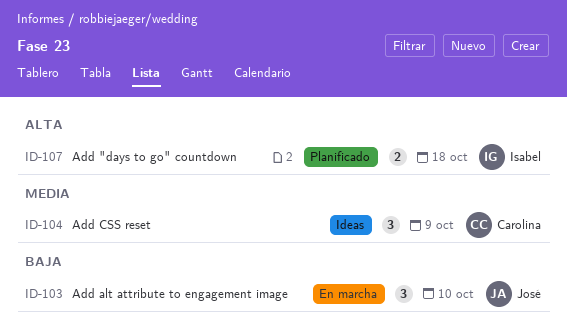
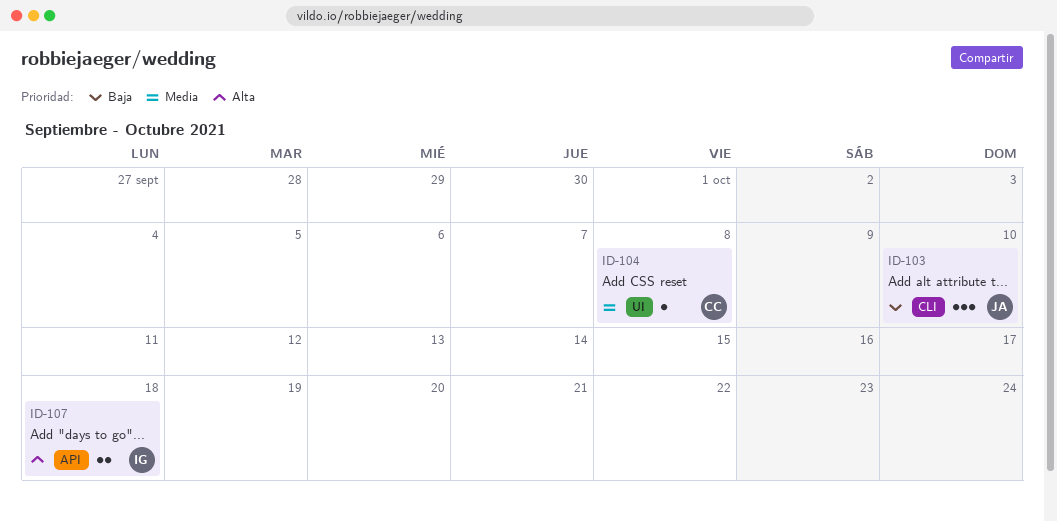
ID-104, estimate: 3 -> 1
ID-104, due: Oct 9 -> Oct 8

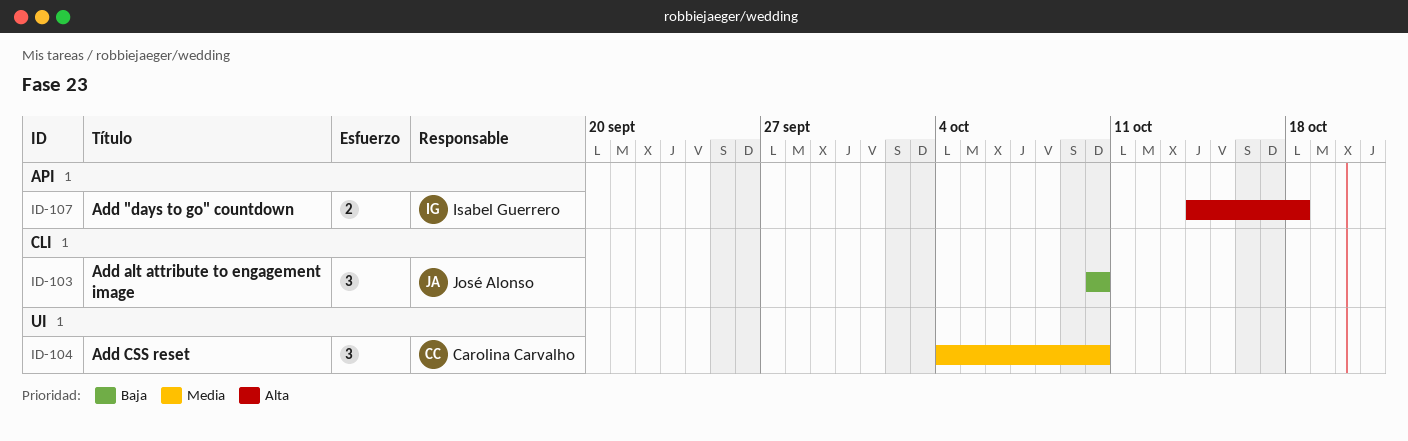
ID-104, estimate: 1 -> 3
ID-104, due: Oct 8 -> Oct 10

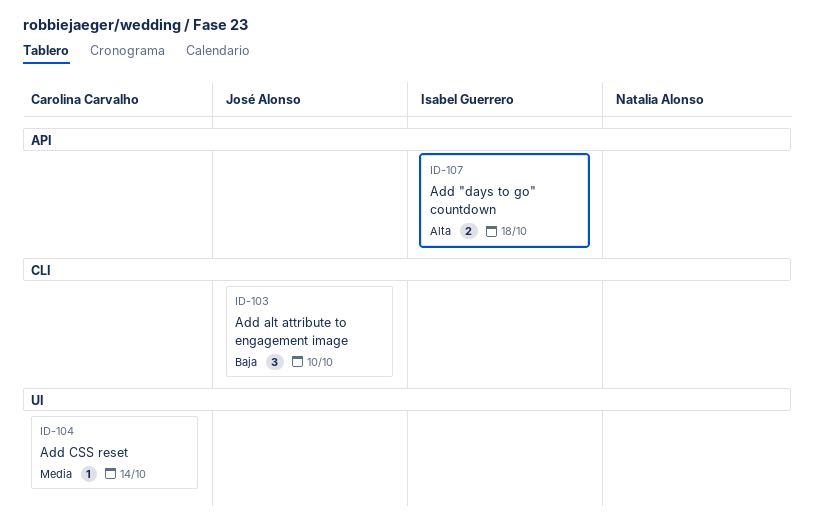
ID-104, estimate: 3 -> 1
ID-104, due: Oct 10 -> Oct 14

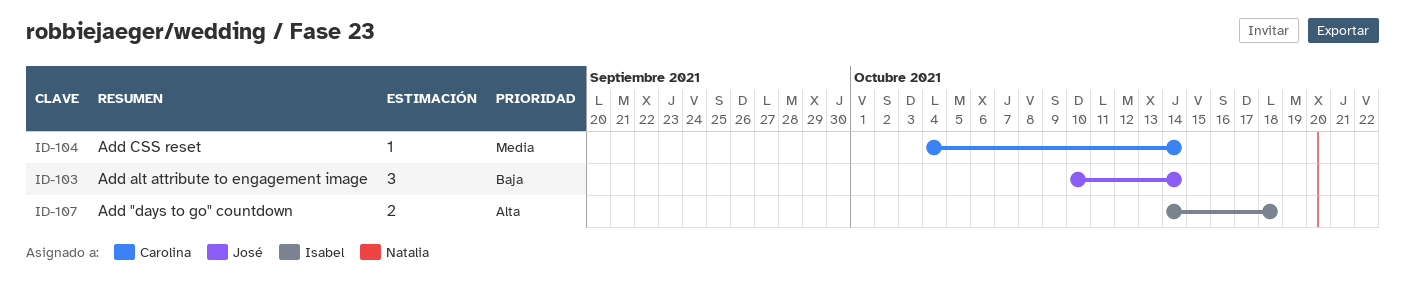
ID-103, due: Oct 10 -> Oct 14

